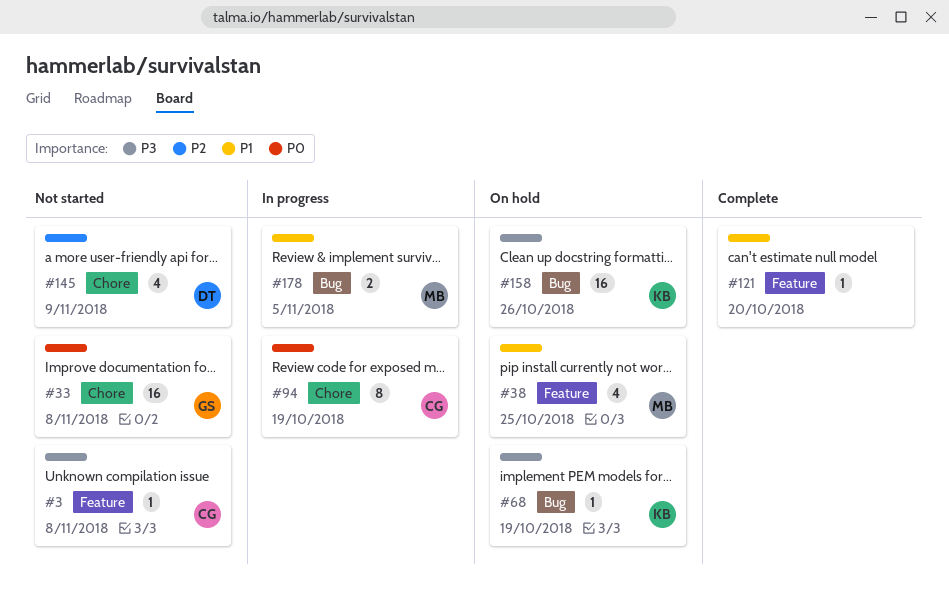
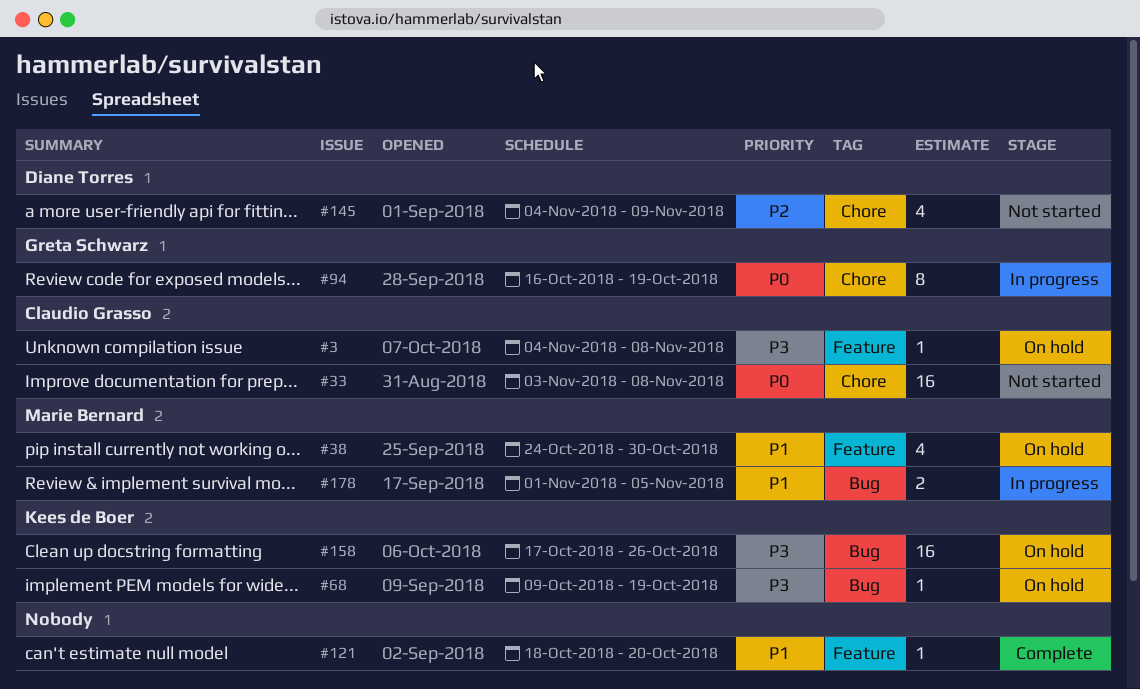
#3, status: Not started -> On hold
#33, owner: Greta Schwarz -> Claudio Grasso
#38, due: Oct 25 -> Oct 30
#94, owner: Claudio Grasso -> Greta Schwarz

